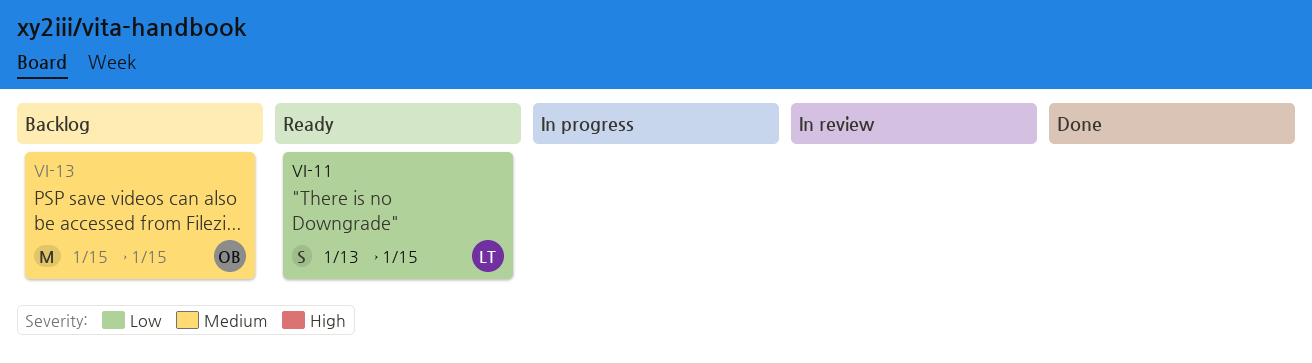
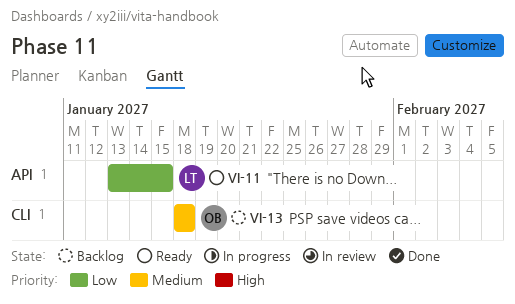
VI-13, start: Jan 15 -> Jan 18
VI-13, due: Jan 15 -> Jan 18

